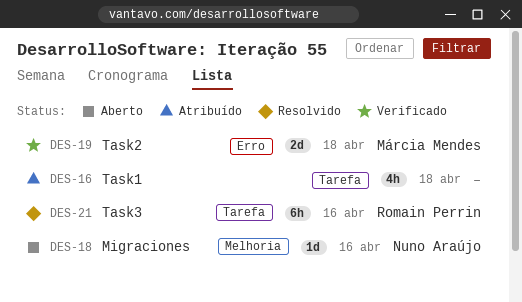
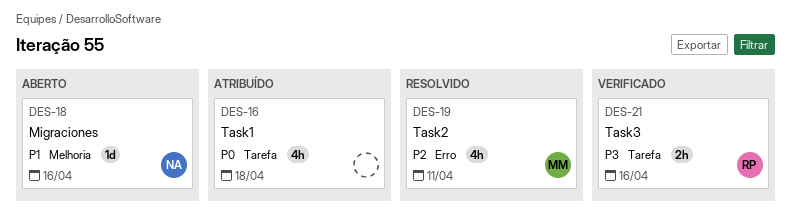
DES-19, status: Verificado -> Resolvido
DES-19, estimate: 2d -> 4h
DES-19, due: Apr 18 -> Apr 11
DES-21, status: Resolvido -> Verificado
DES-21, estimate: 6h -> 2h

